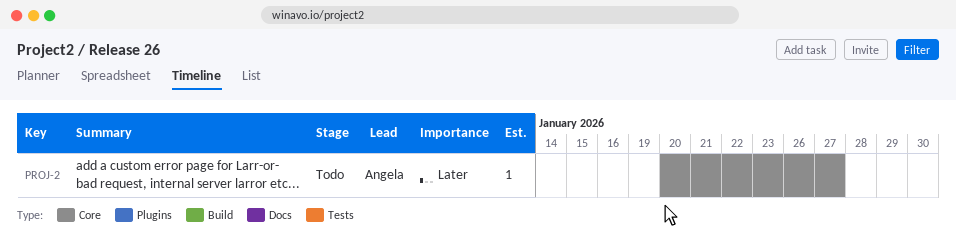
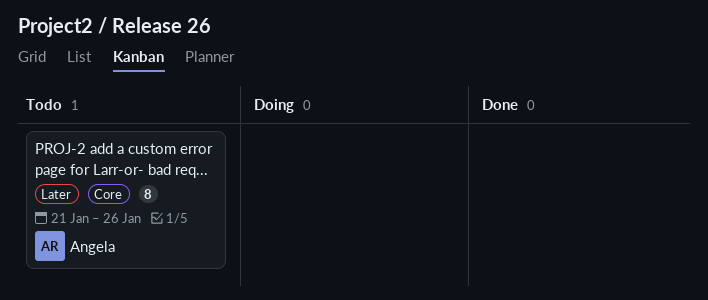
PROJ-2, estimate: 1 -> 8
PROJ-2, start: Jan 20 -> Jan 21
PROJ-2, due: Jan 27 -> Jan 26

